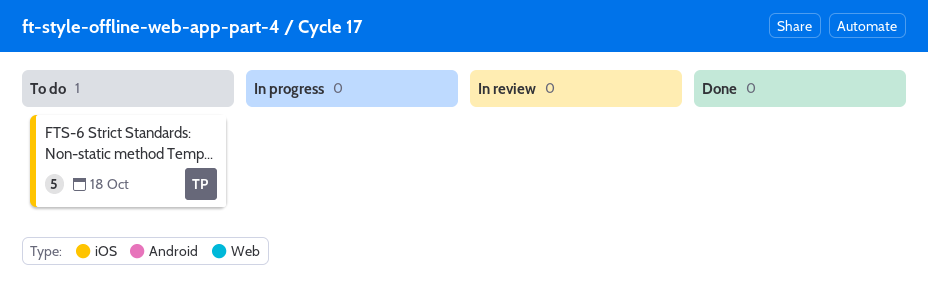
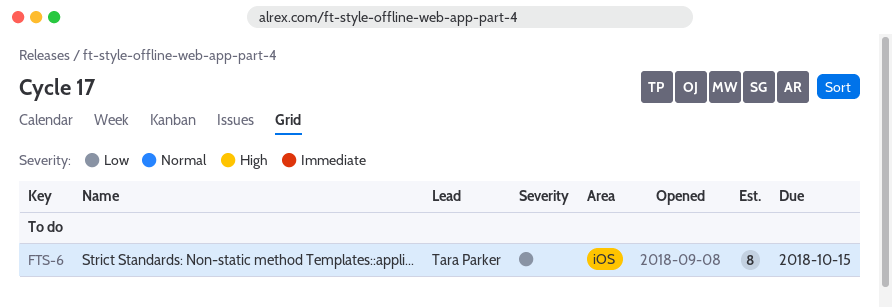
FTS-6, estimate: 5 -> 8
FTS-6, due: Oct 18 -> Oct 15

